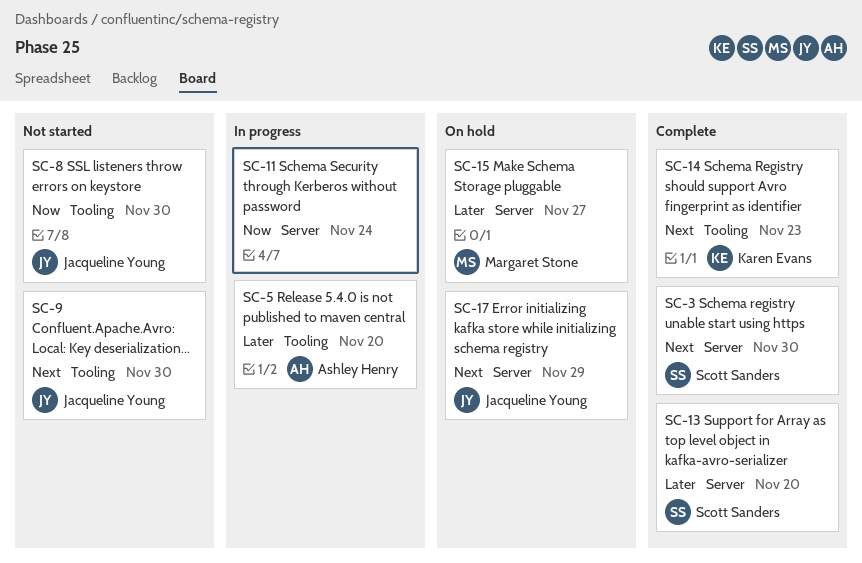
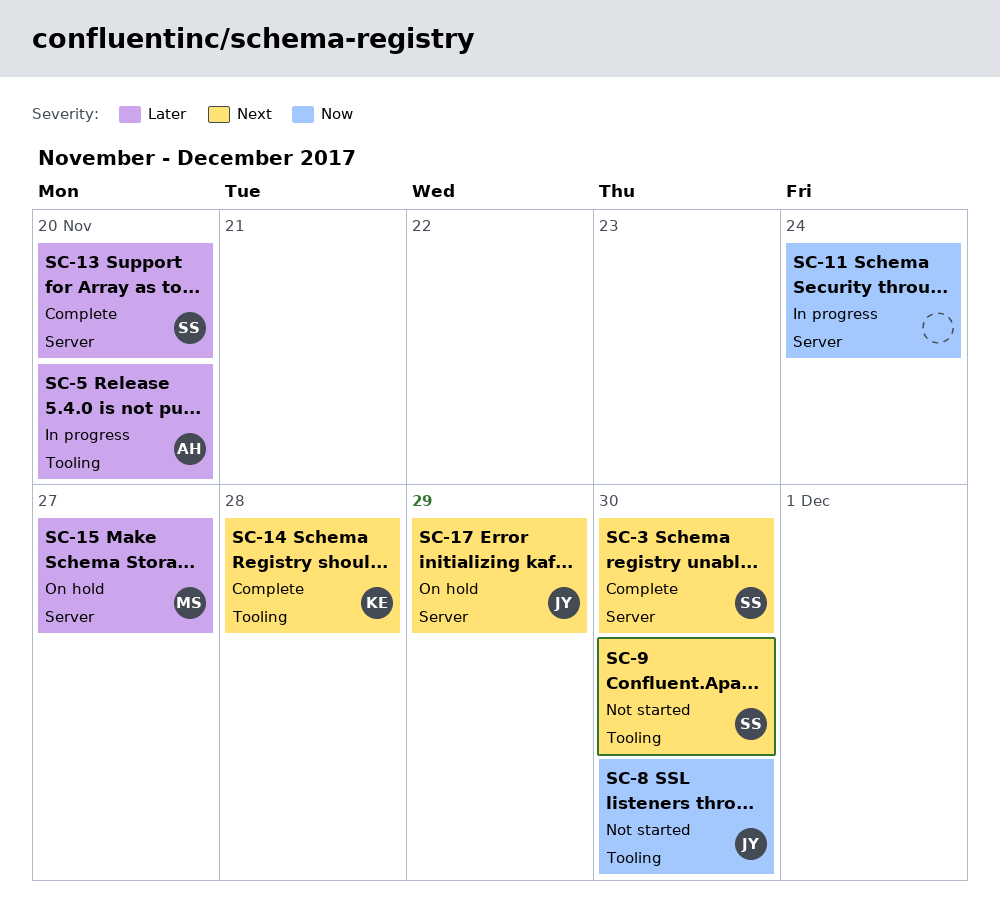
SC-9, owner: Jacqueline Young -> Scott Sanders
SC-14, due: Nov 23 -> Nov 28

